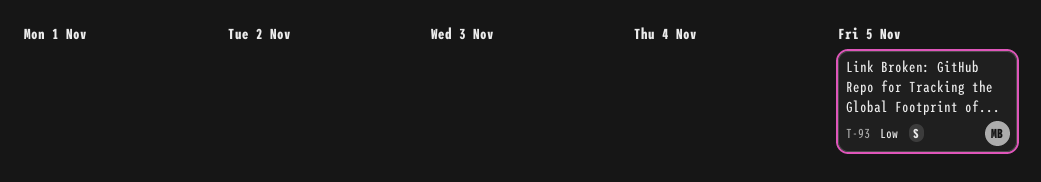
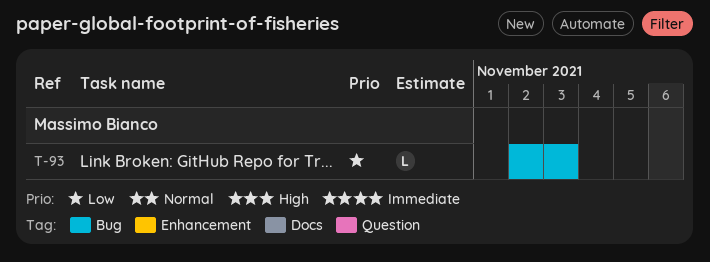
T-93, estimate: S -> L
T-93, due: Nov 5 -> Nov 3

